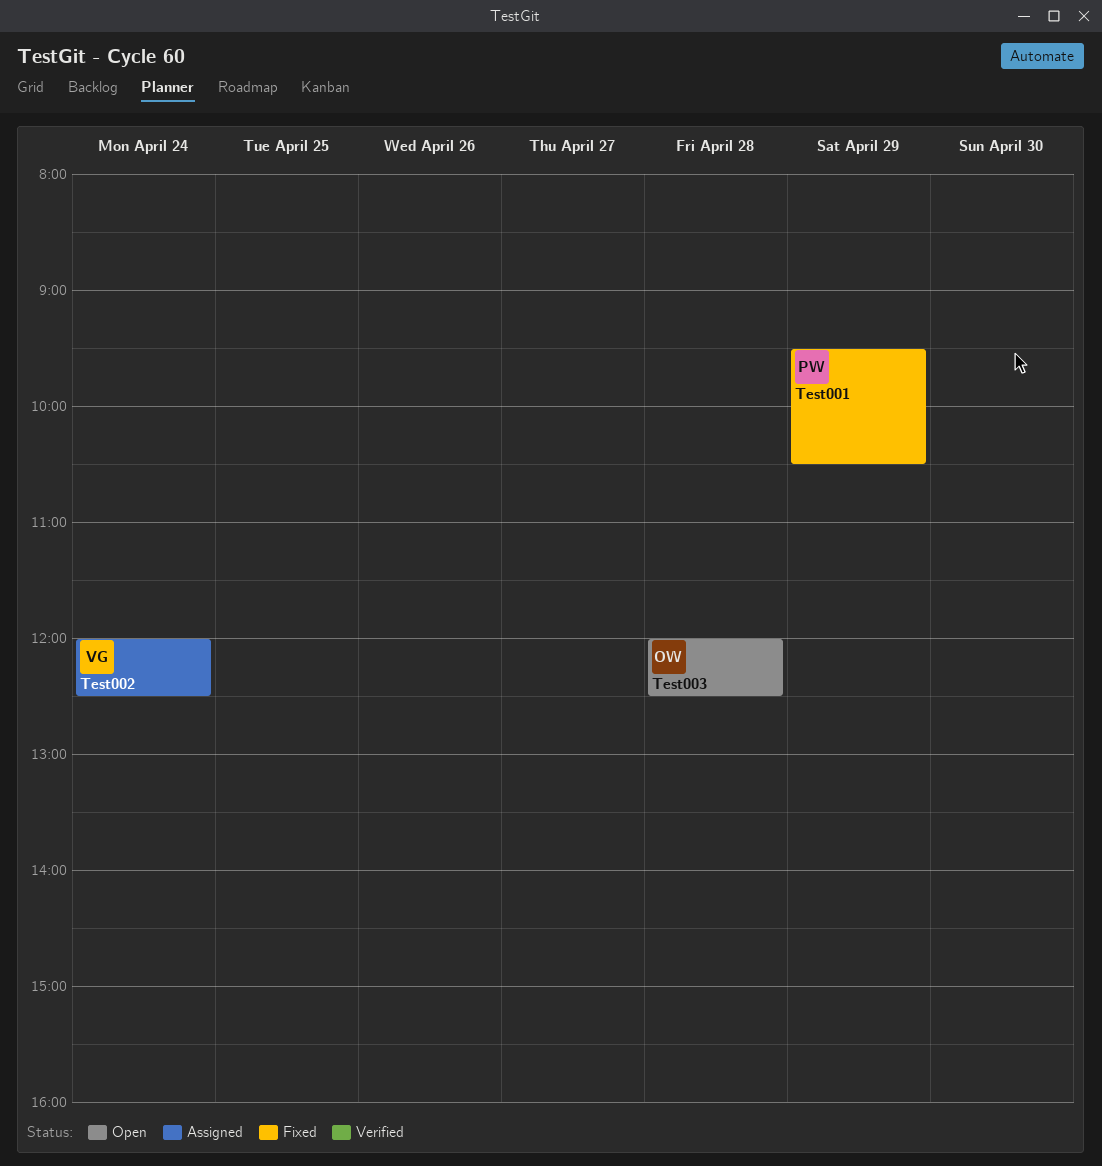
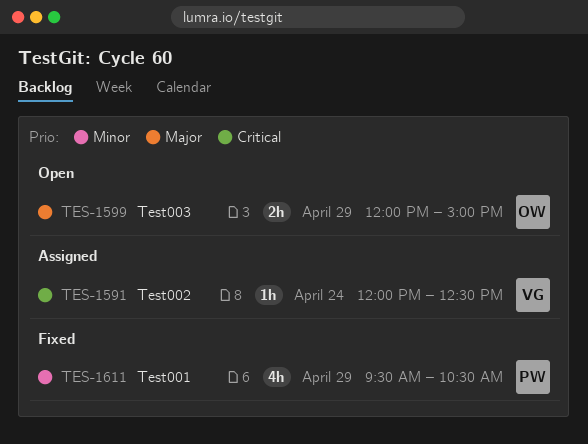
Test003, day: Apr 28 -> Apr 29
Test003, ends: 12:30 -> 15:00

